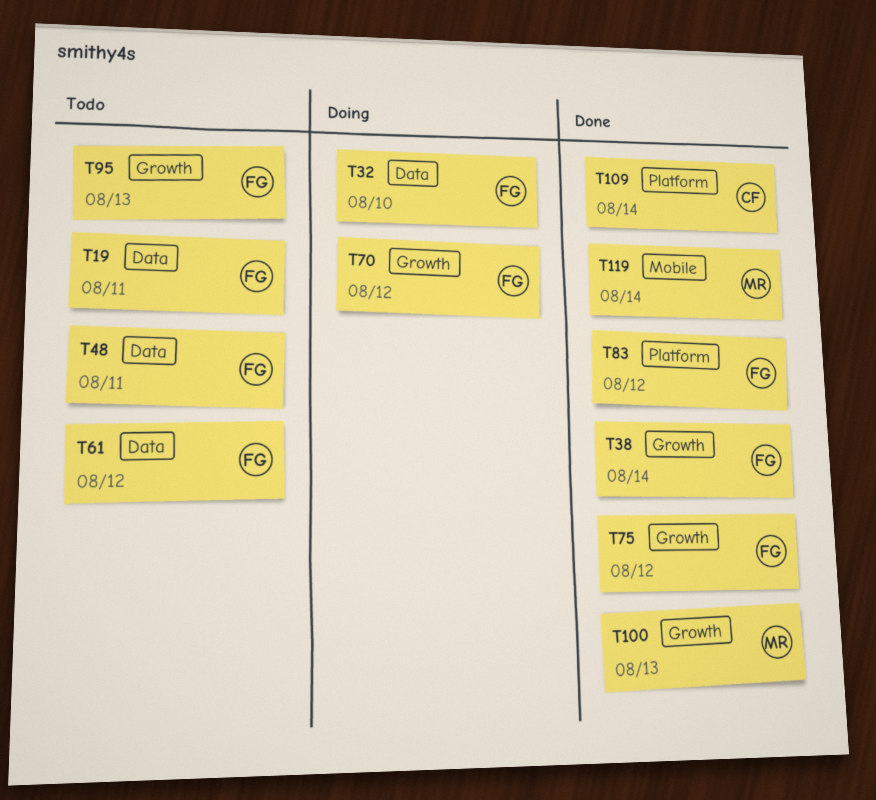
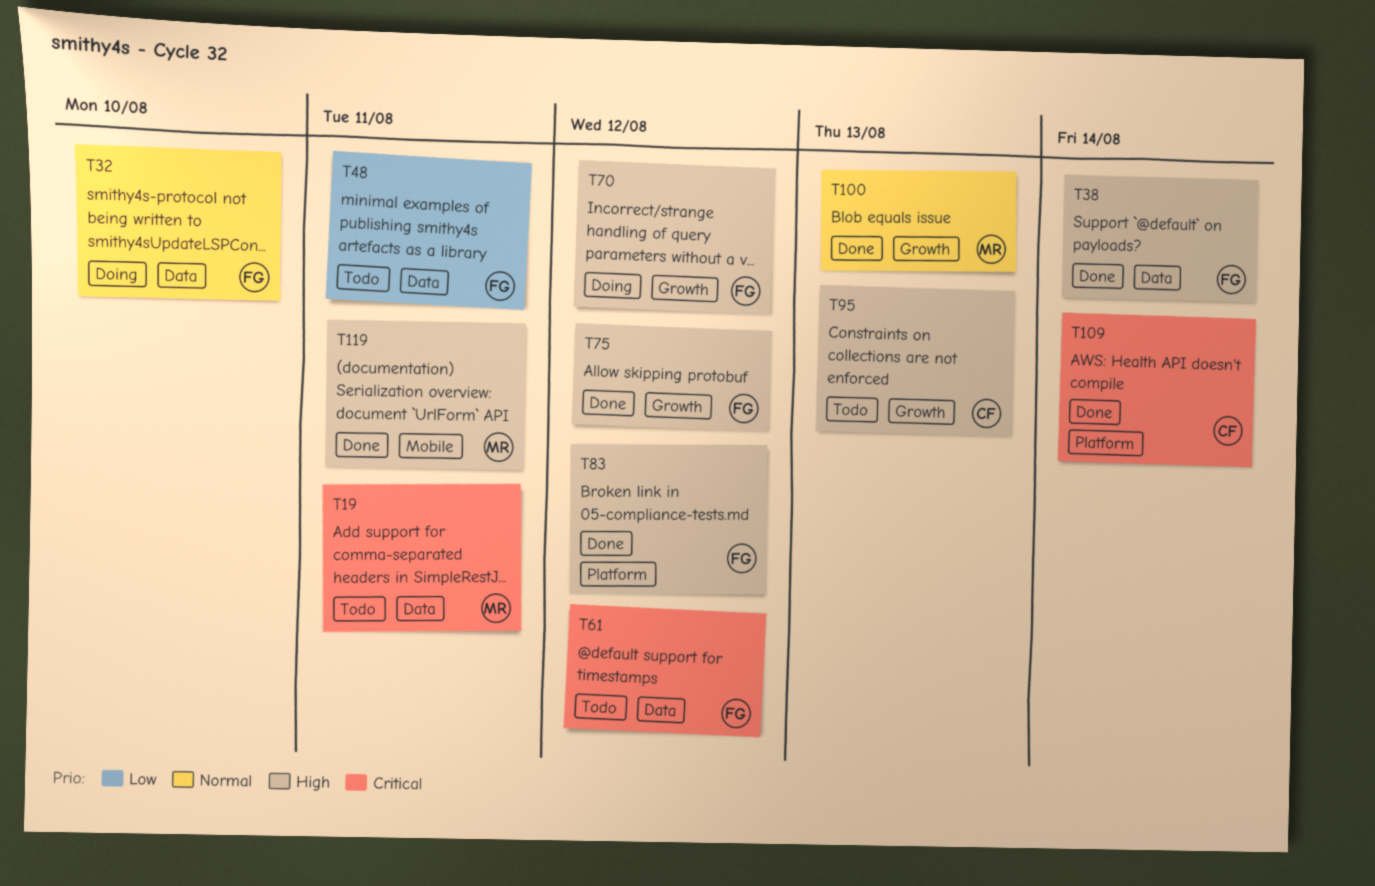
T19, owner: FG -> MR
T38, label: Growth -> Data
T95, owner: FG -> CF
T119, due: Aug 14 -> Aug 11

